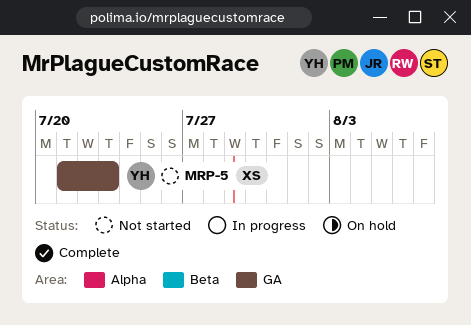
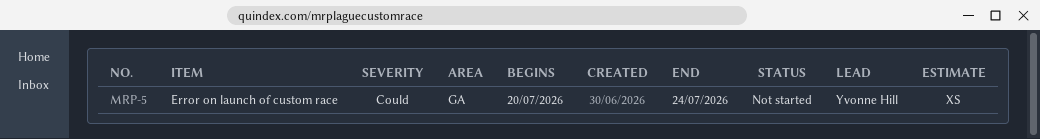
MRP-5, start: Jul 21 -> Jul 20
MRP-5, due: Jul 23 -> Jul 24

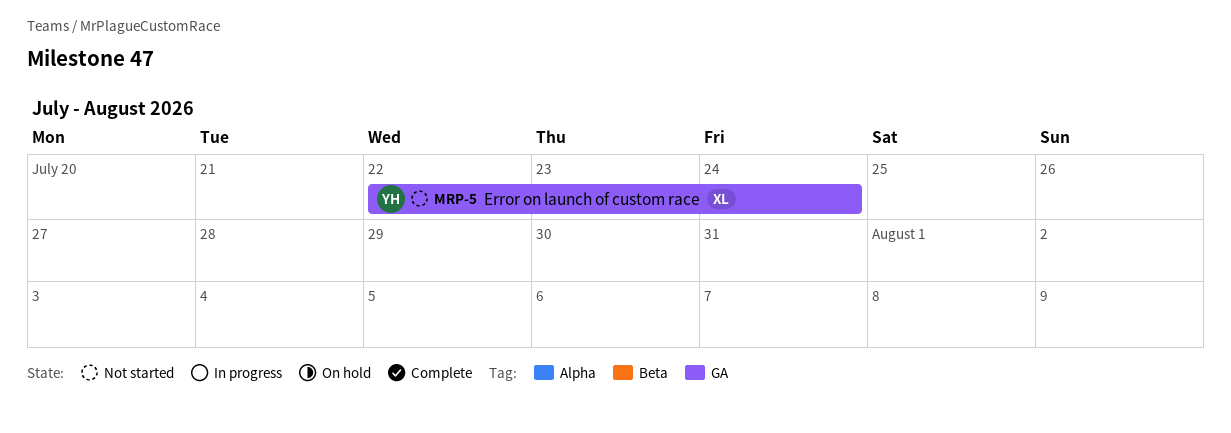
MRP-5, estimate: XS -> XL
MRP-5, start: Jul 20 -> Jul 22

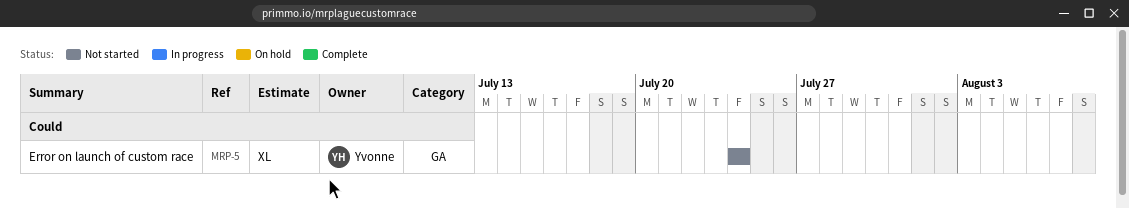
MRP-5, start: Jul 22 -> Jul 24

